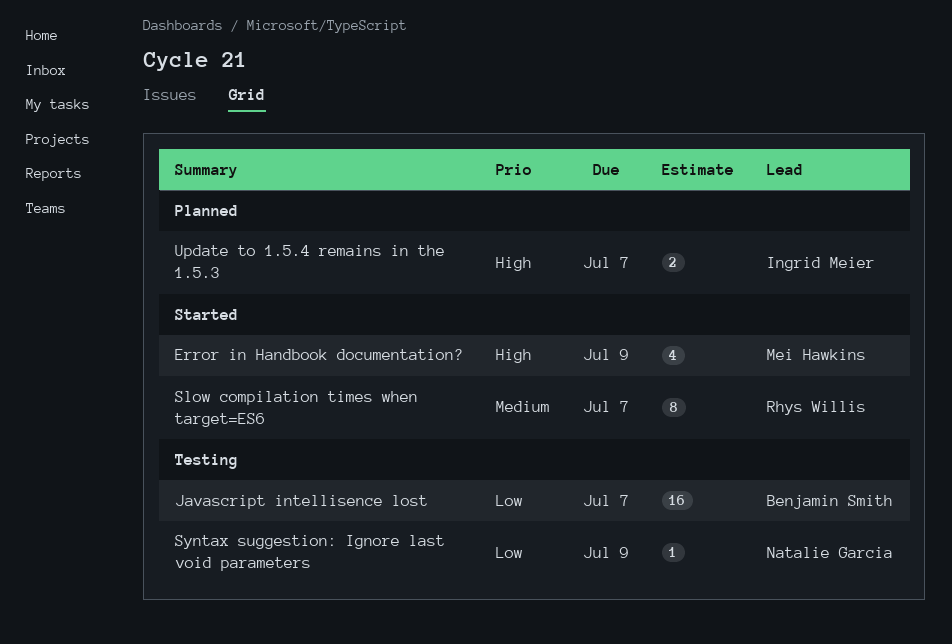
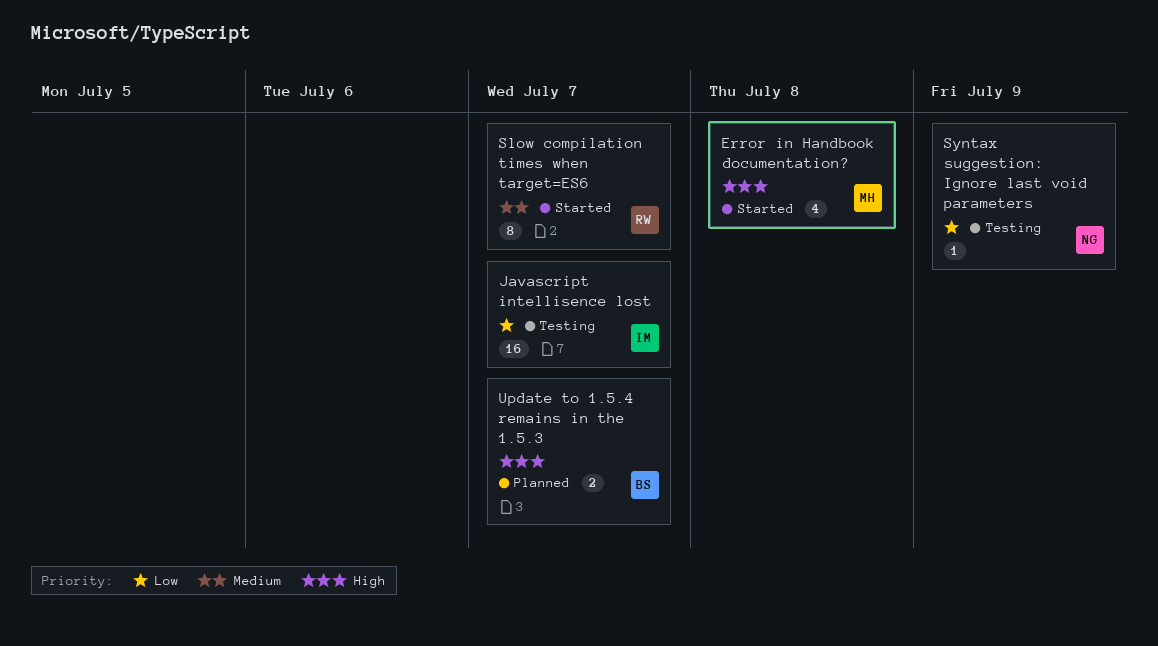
Error in Handbook documentation?, due: Jul 9 -> Jul 8
Javascript intellisence lost, owner: Benjamin Smith -> Ingrid Meier
Update to 1.5.4 remains in the 1.5.3, owner: Ingrid Meier -> Benjamin Smith

